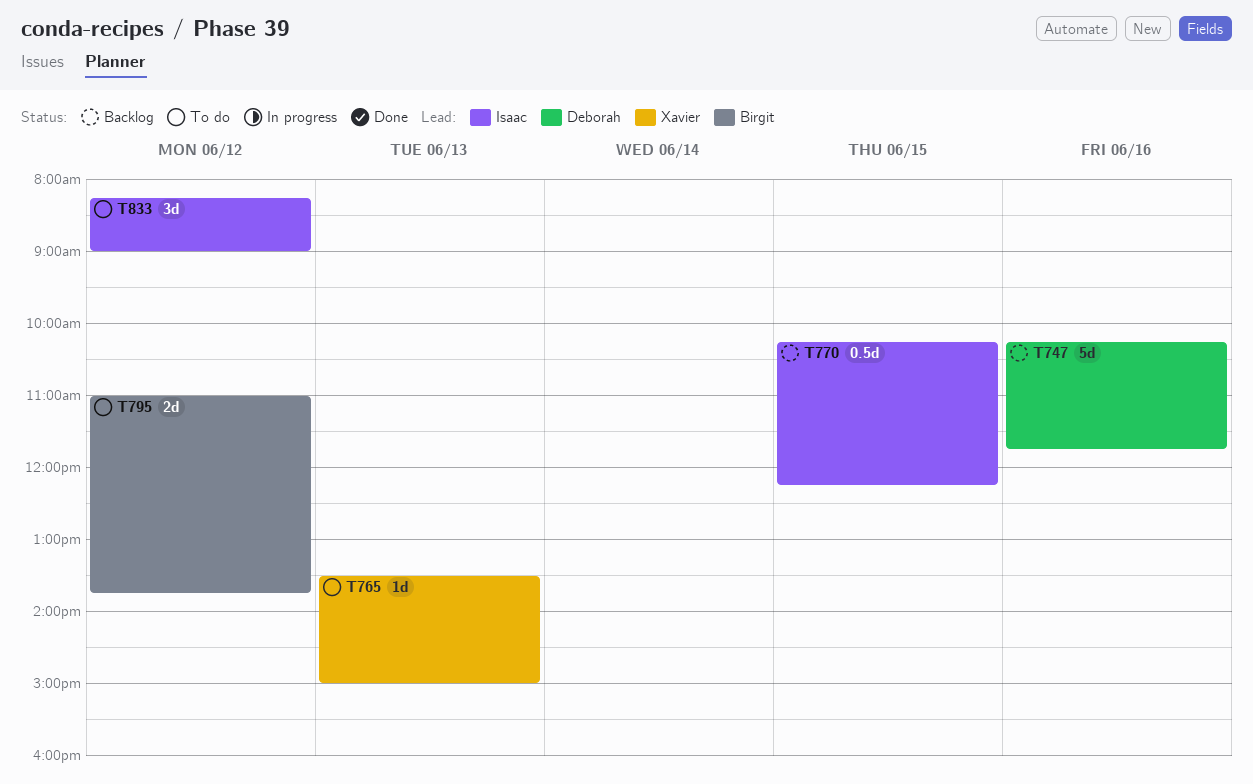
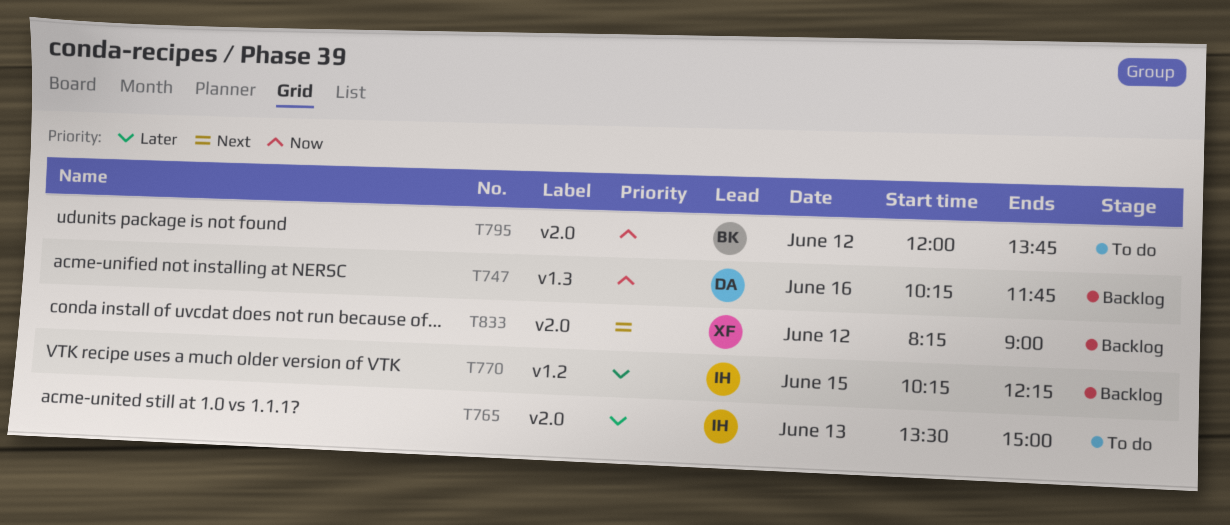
T765, owner: Xavier -> Isaac
T795, begins: 11:00 -> 12:00
T833, status: To do -> Backlog
T833, owner: Isaac -> Xavier

